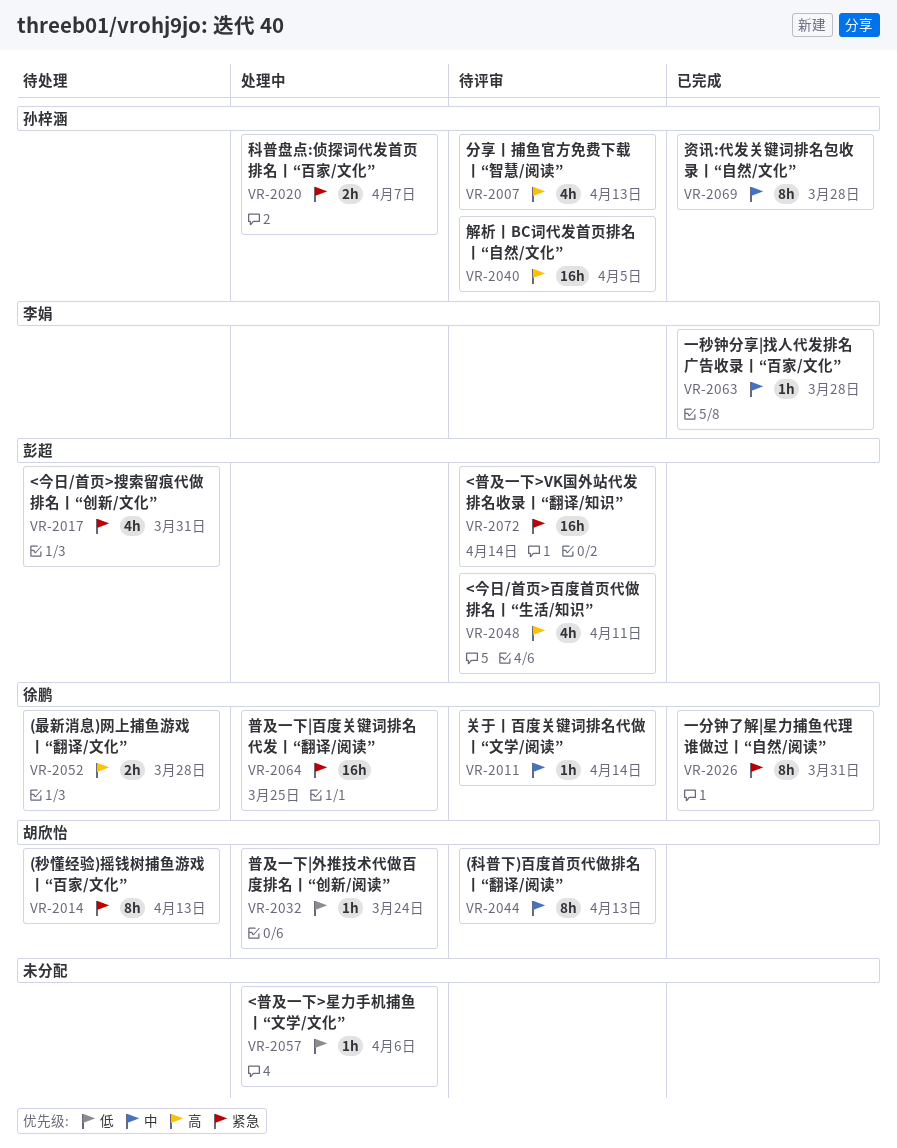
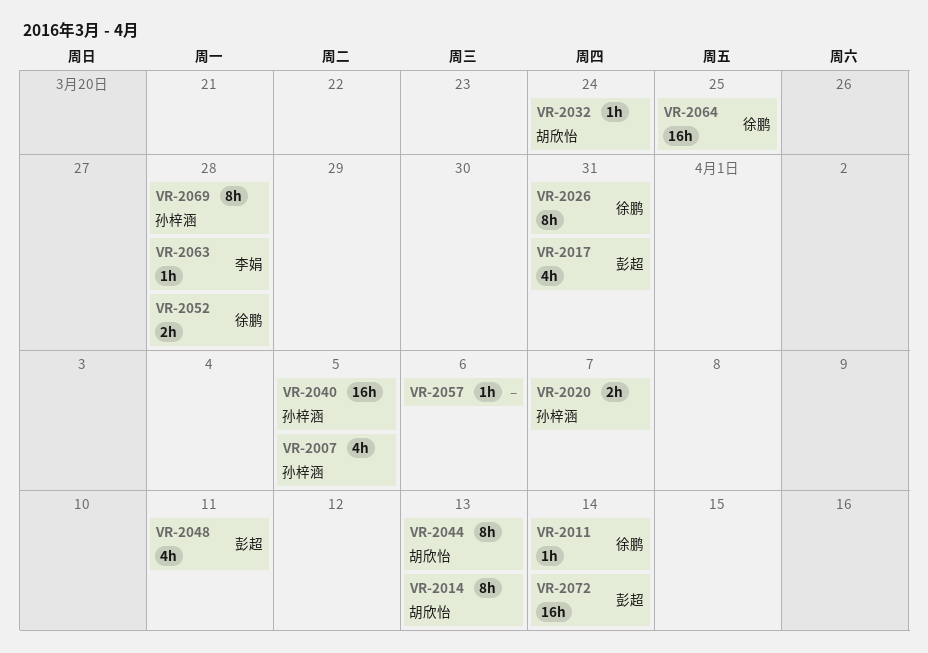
VR-2007, due: Apr 13 -> Apr 5

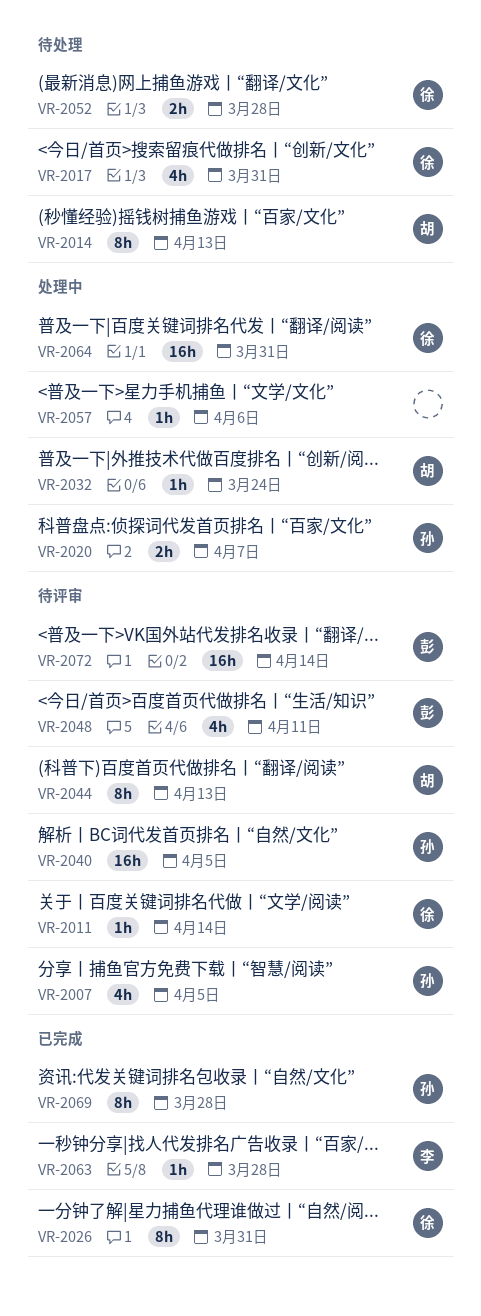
VR-2017, owner: 彭超 -> 徐鹏
VR-2064, due: Mar 25 -> Mar 31

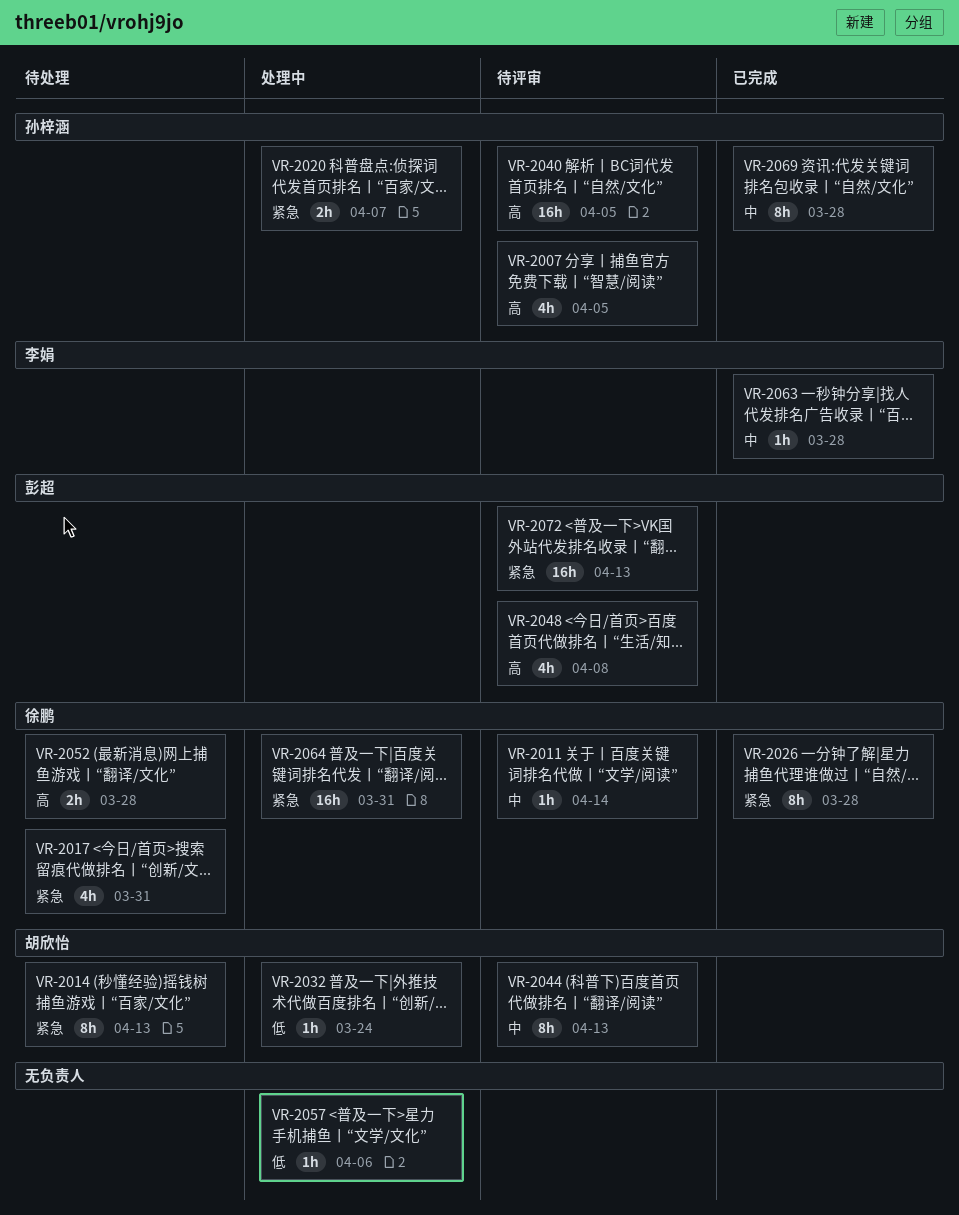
VR-2026, due: Mar 31 -> Mar 28
VR-2048, due: Apr 11 -> Apr 8
VR-2072, due: Apr 14 -> Apr 13

